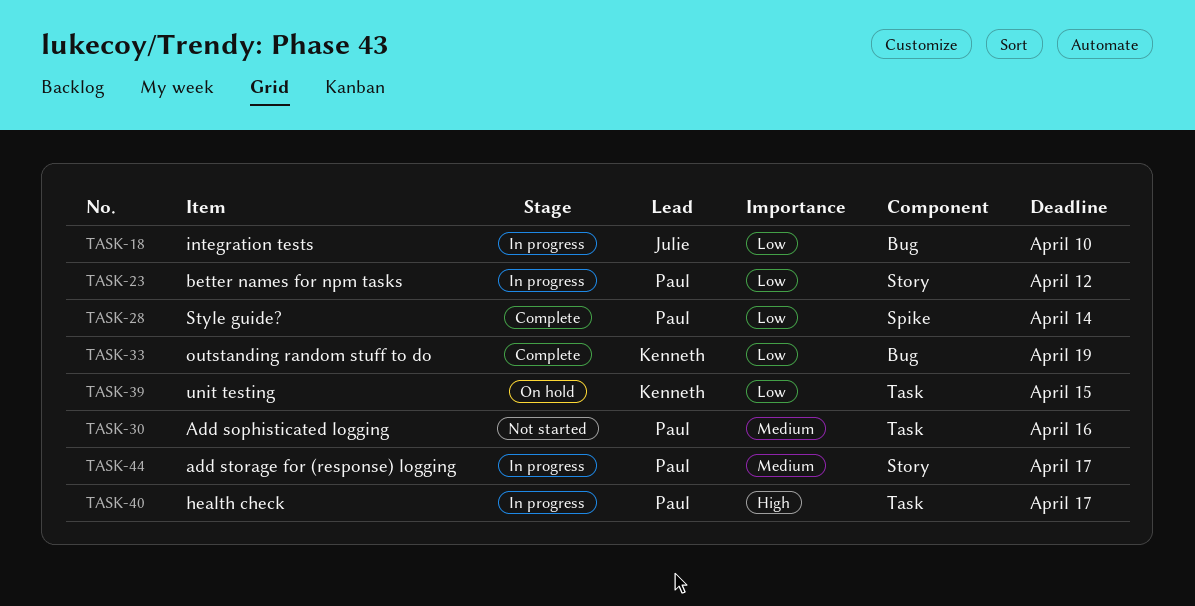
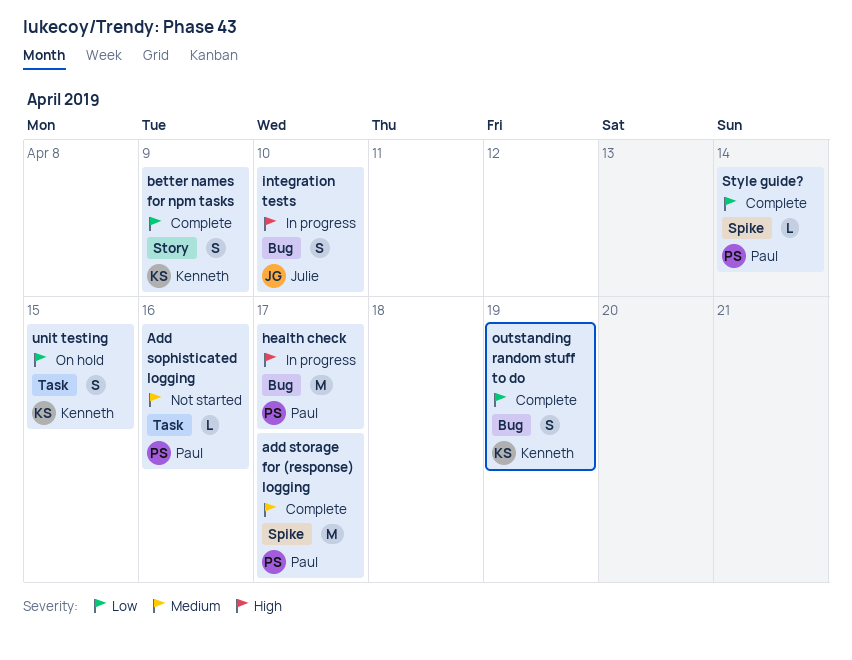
add storage for (response) logging, status: In progress -> Complete
add storage for (response) logging, label: Story -> Spike
better names for npm tasks, status: In progress -> Complete
better names for npm tasks, owner: Paul -> Kenneth
better names for npm tasks, due: Apr 12 -> Apr 9
health check, label: Task -> Bug
integration tests, priority: Low -> High

